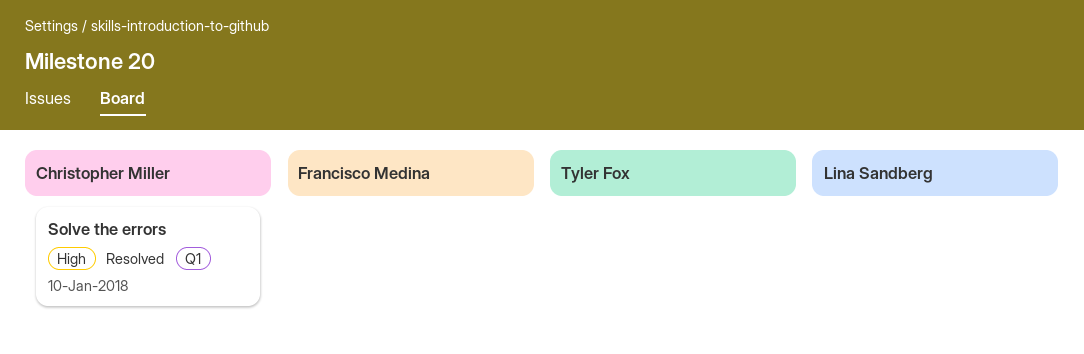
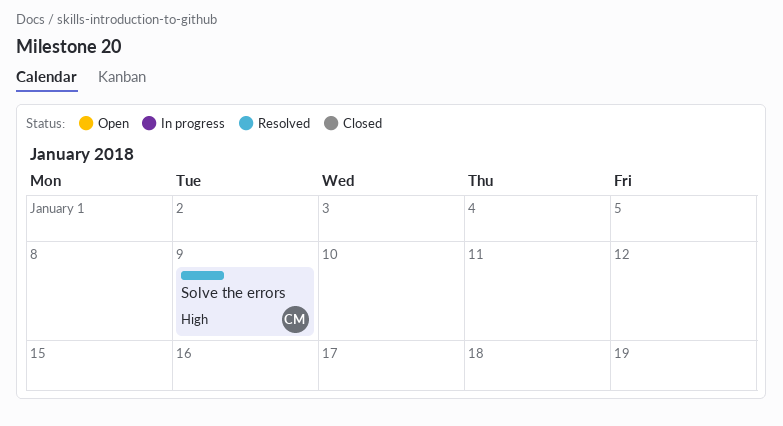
Solve the errors, due: Jan 10 -> Jan 9

